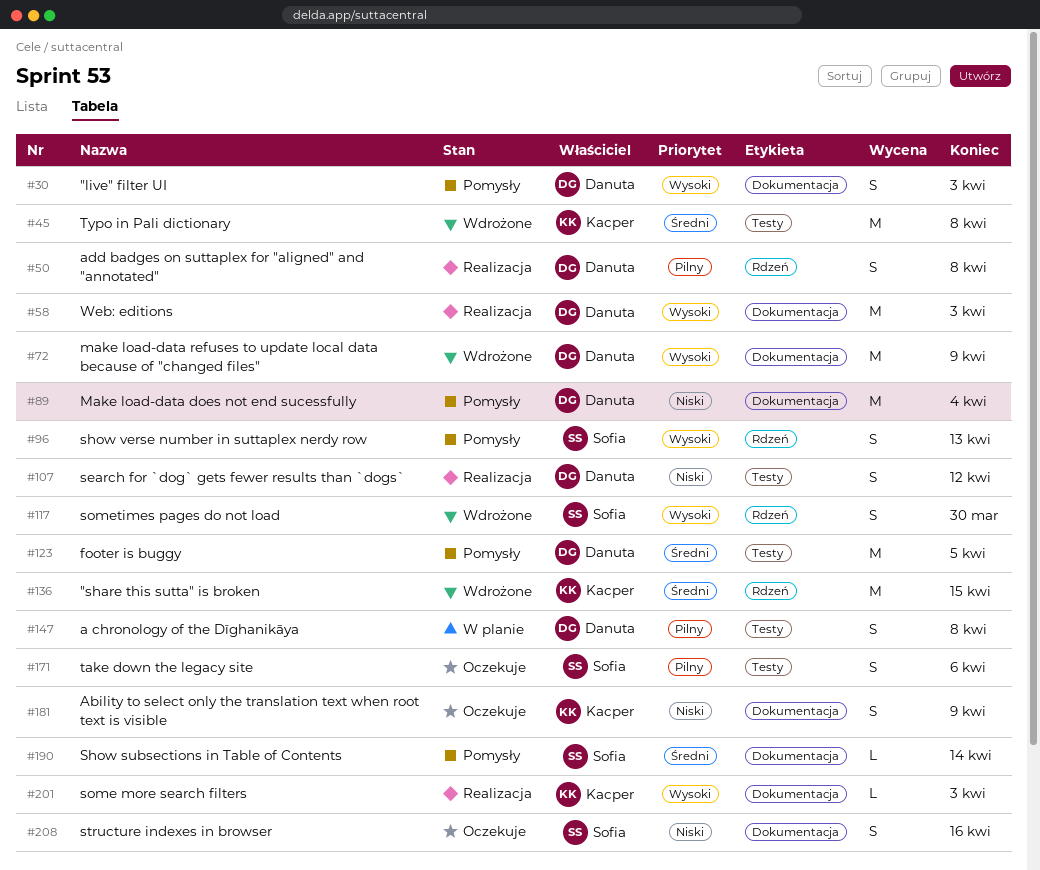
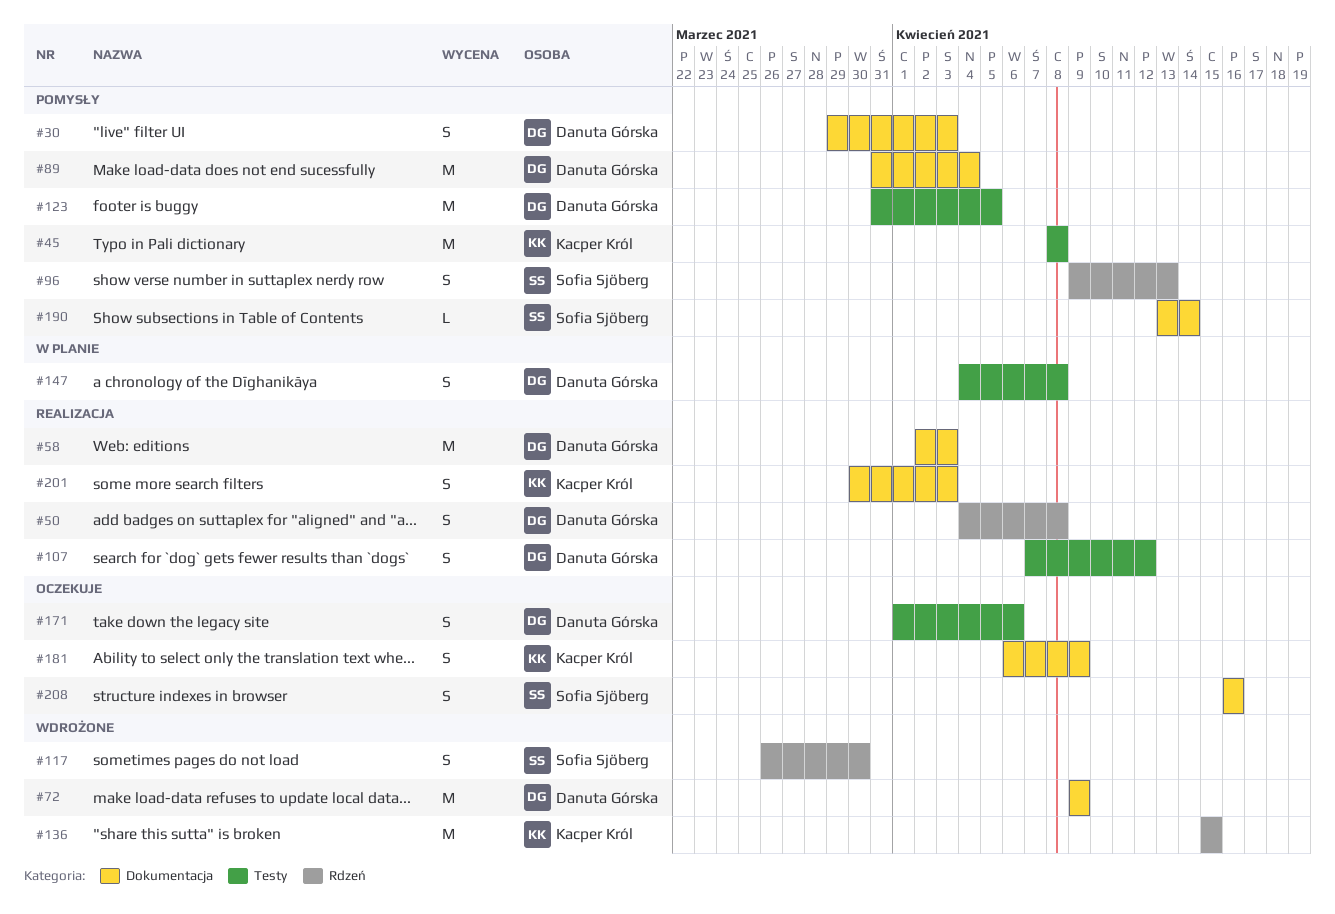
#45, status: Wdrożone -> Pomysły
#171, owner: Sofia Sjöberg -> Danuta Górska
#201, estimate: L -> S

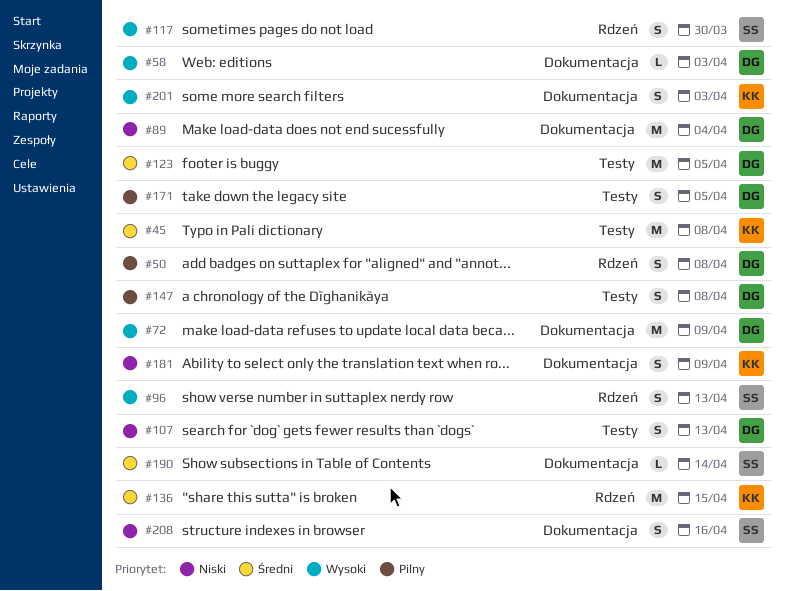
#30: present -> none
#58, estimate: M -> L
#107, due: Apr 12 -> Apr 13
#171, due: Apr 6 -> Apr 5

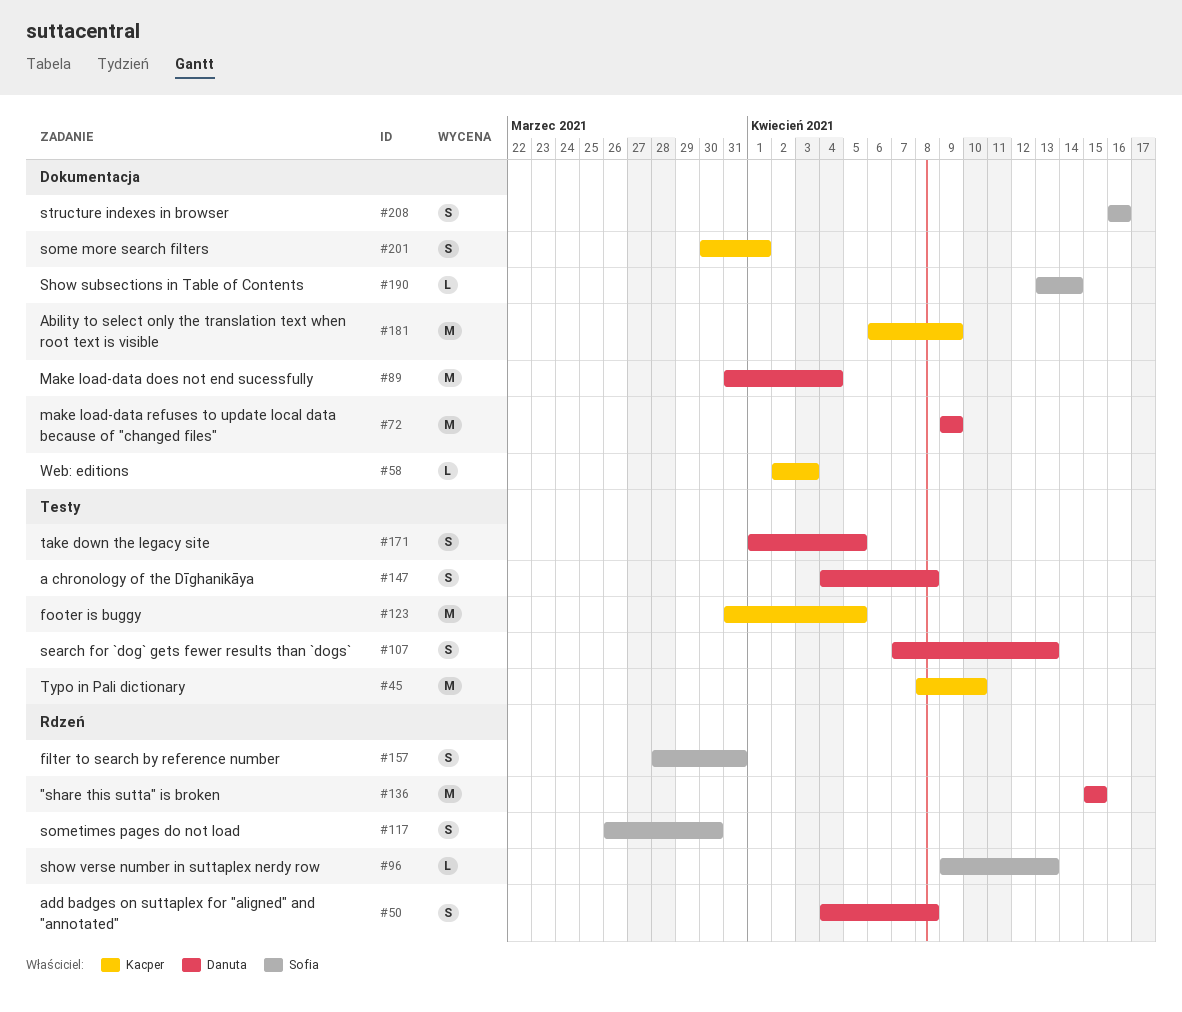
#45, due: Apr 8 -> Apr 10
#58, owner: Danuta -> Kacper
#96, estimate: S -> L
#123, owner: Danuta -> Kacper
#136, owner: Kacper -> Danuta
#157: none -> present
#181, estimate: S -> M
#201, due: Apr 3 -> Apr 1

